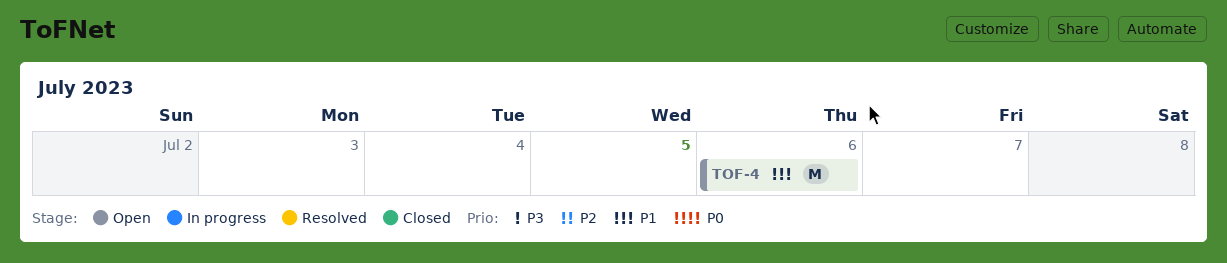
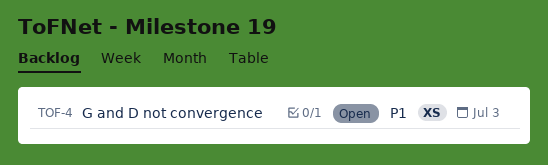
TOF-4, estimate: M -> XS
TOF-4, due: Jul 6 -> Jul 3

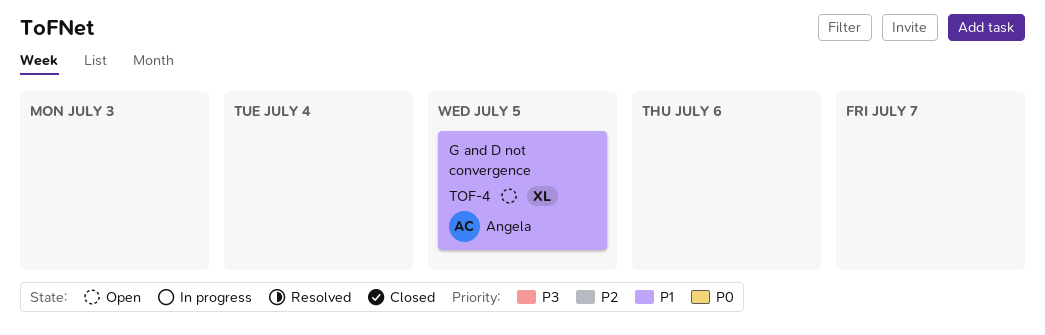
TOF-4, estimate: XS -> XL
TOF-4, due: Jul 3 -> Jul 5

